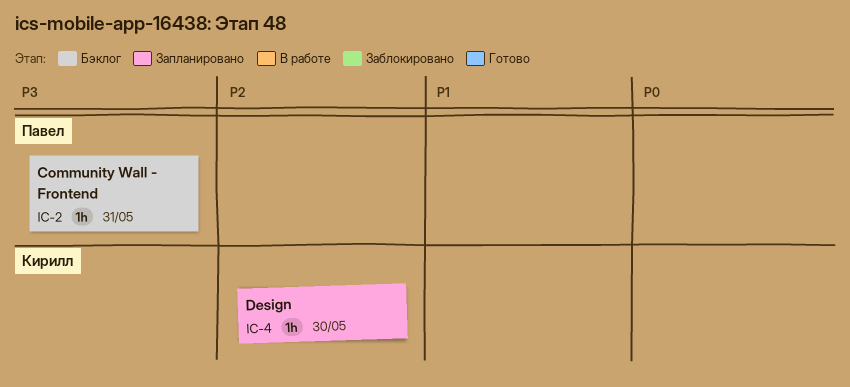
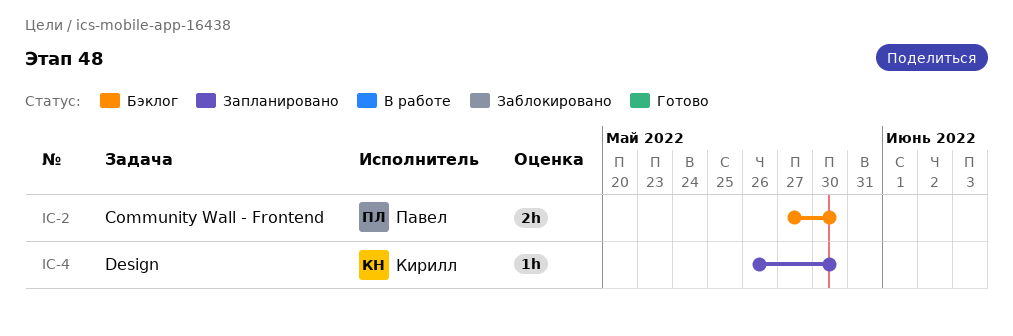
IC-2, estimate: 1h -> 2h
IC-2, due: May 31 -> May 30

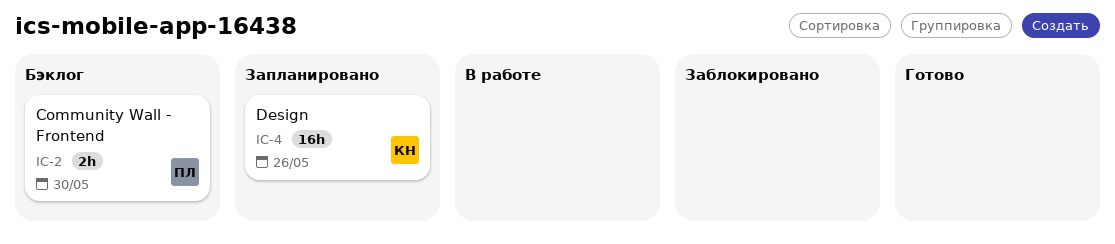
IC-4, estimate: 1h -> 16h
IC-4, due: May 30 -> May 26

